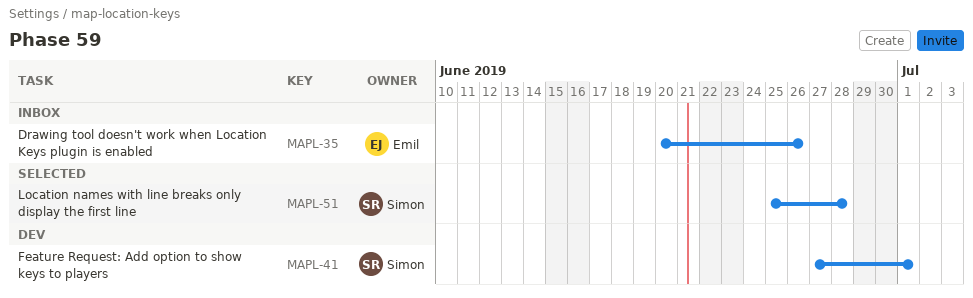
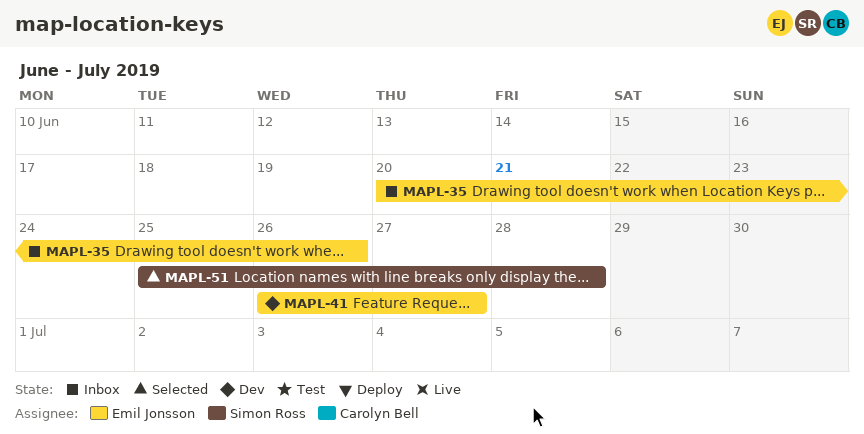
MAPL-41, owner: Simon Ross -> Emil Jonsson
MAPL-41, start: Jun 27 -> Jun 26
MAPL-41, due: Jul 1 -> Jun 27

